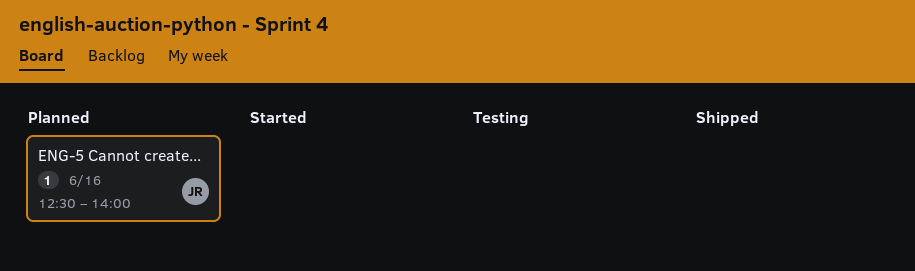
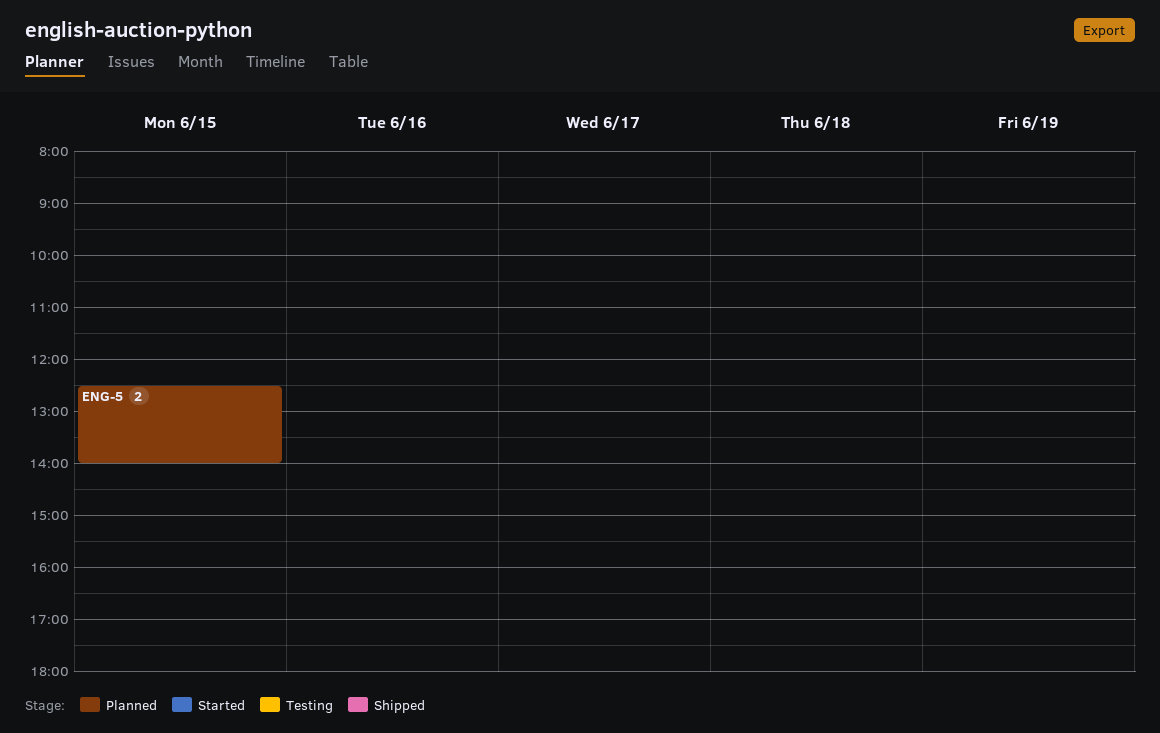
ENG-5, estimate: 1 -> 2
ENG-5, day: Jun 16 -> Jun 15

